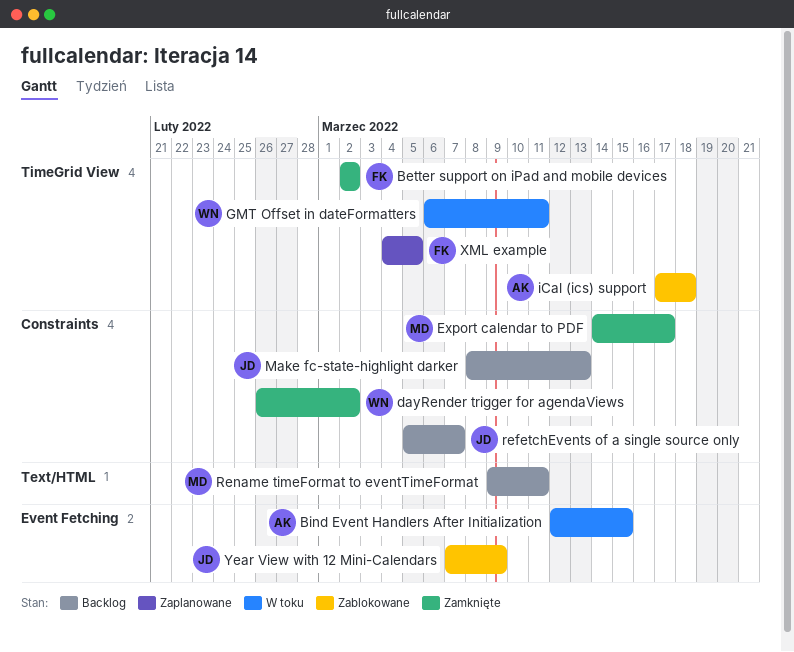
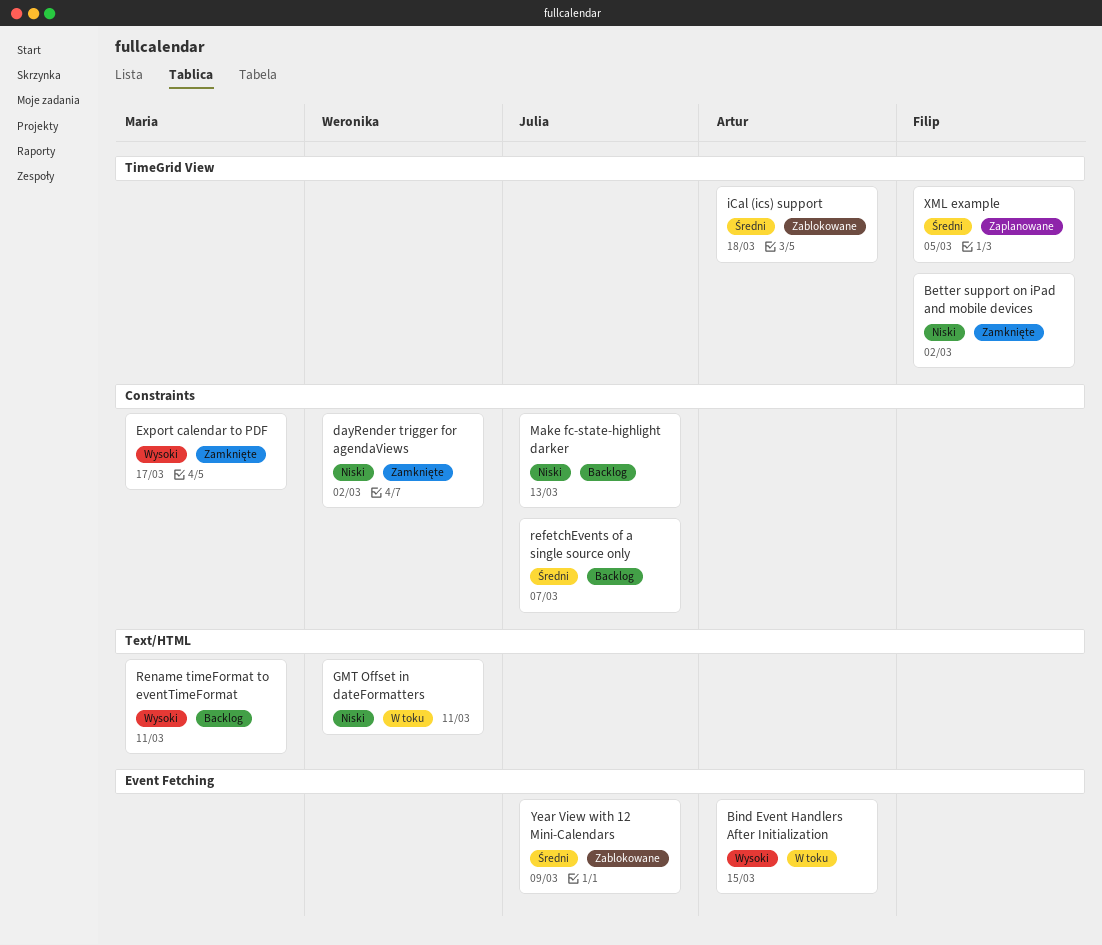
GMT Offset in dateFormatters, label: TimeGrid View -> Text/HTML

